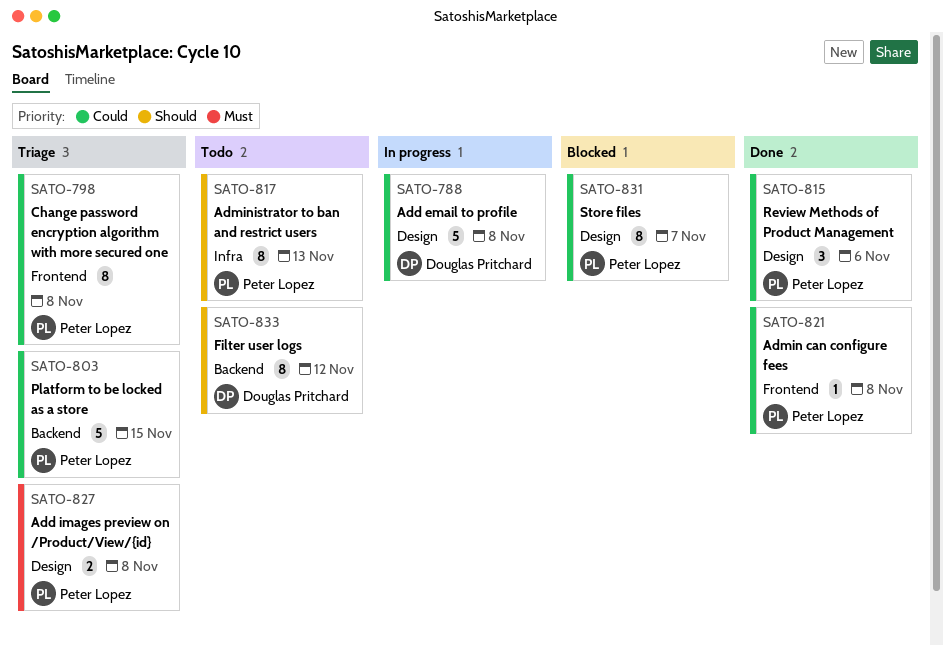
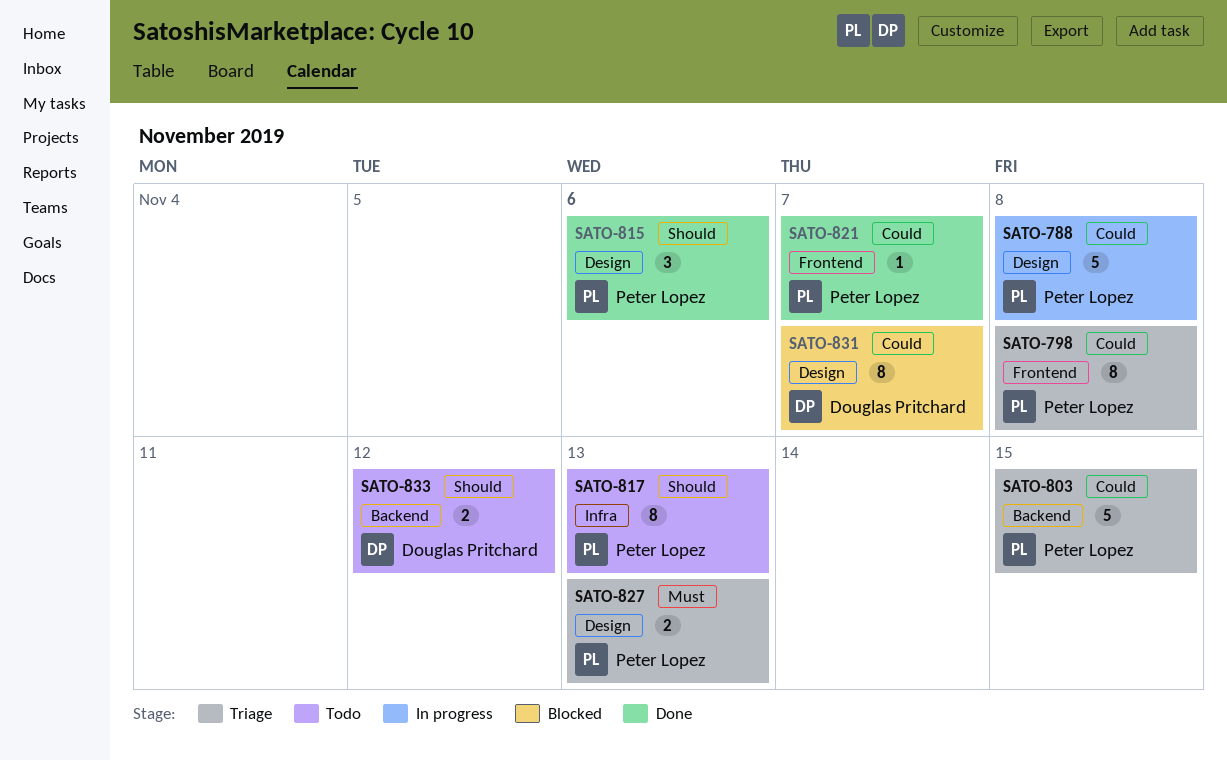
SATO-788, owner: Douglas Pritchard -> Peter Lopez
SATO-815, priority: Could -> Should
SATO-821, due: Nov 8 -> Nov 7
SATO-827, due: Nov 8 -> Nov 13
SATO-831, owner: Peter Lopez -> Douglas Pritchard
SATO-833, estimate: 8 -> 2

